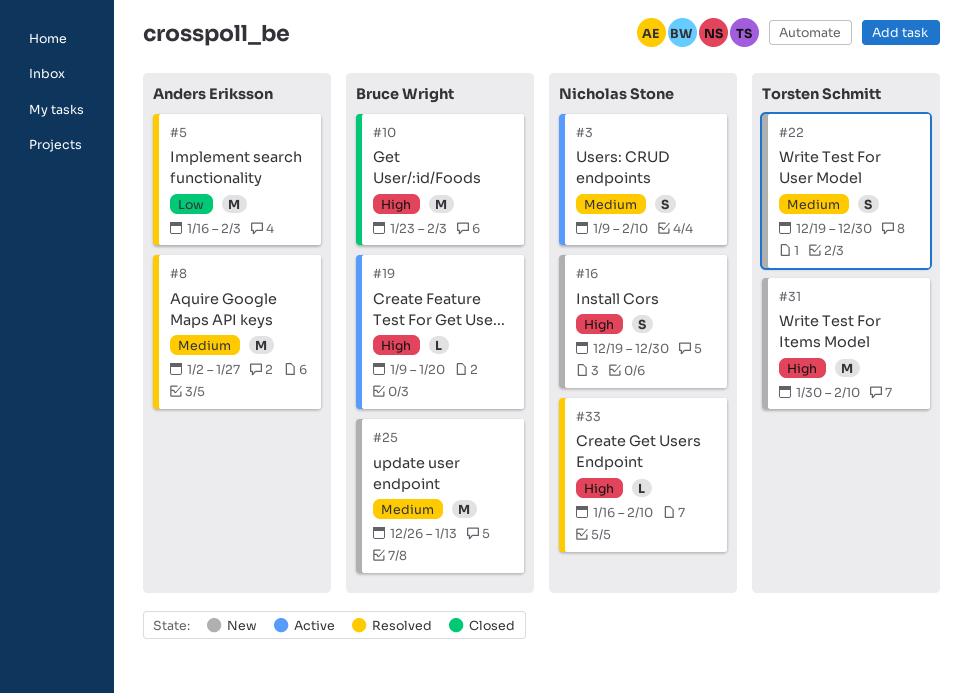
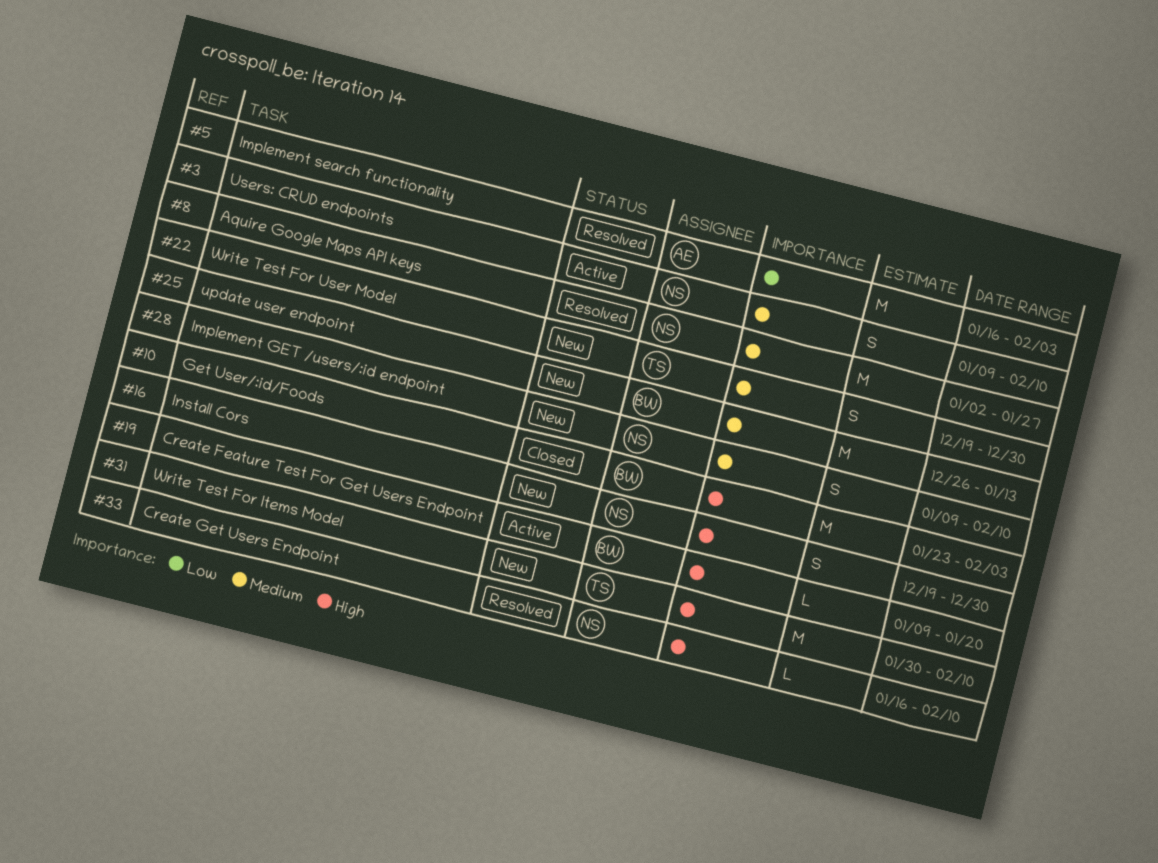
#8, owner: Anders Eriksson -> Nicholas Stone
#28: none -> present

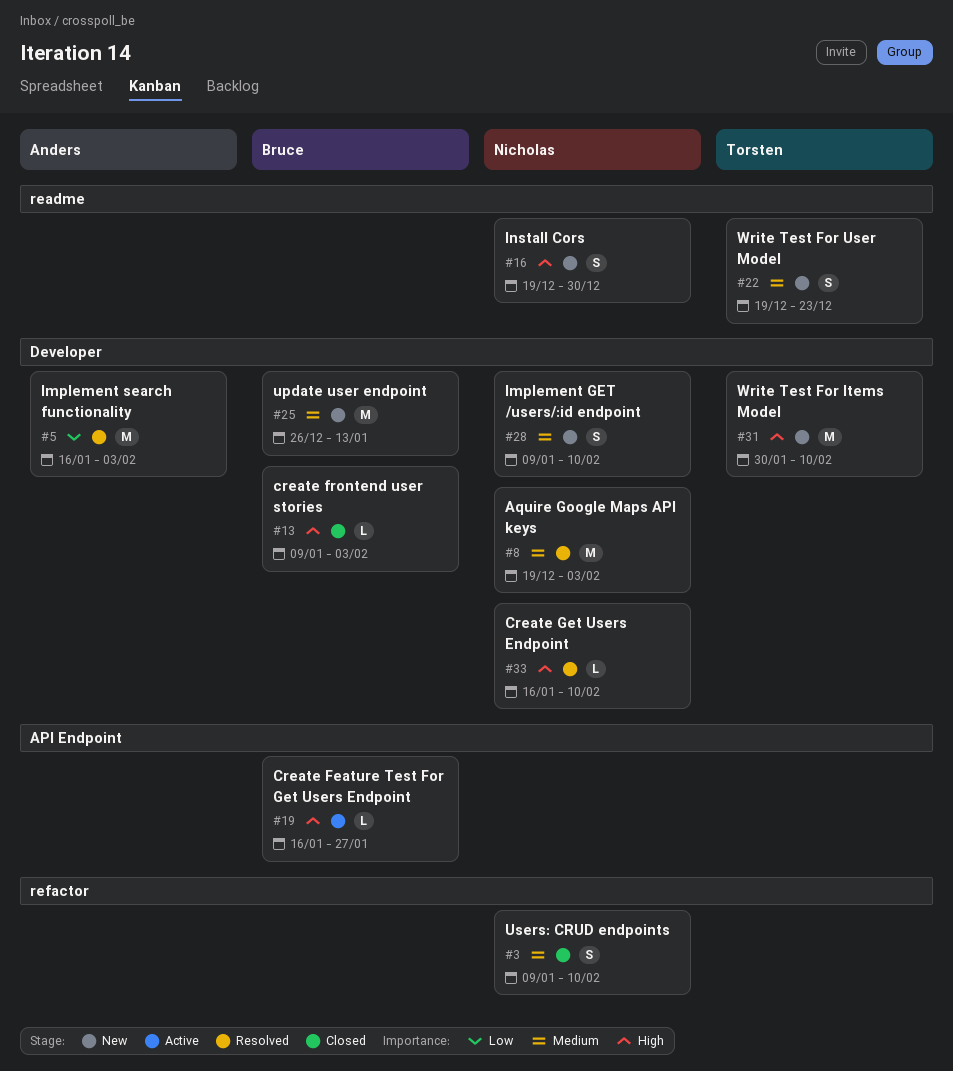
#3, status: Active -> Closed
#8, start: Jan 2 -> Dec 19
#8, due: Jan 27 -> Feb 3
#10: present -> none
#13: none -> present
#19, start: Jan 9 -> Jan 16
#19, due: Jan 20 -> Jan 27
#22, due: Dec 30 -> Dec 23

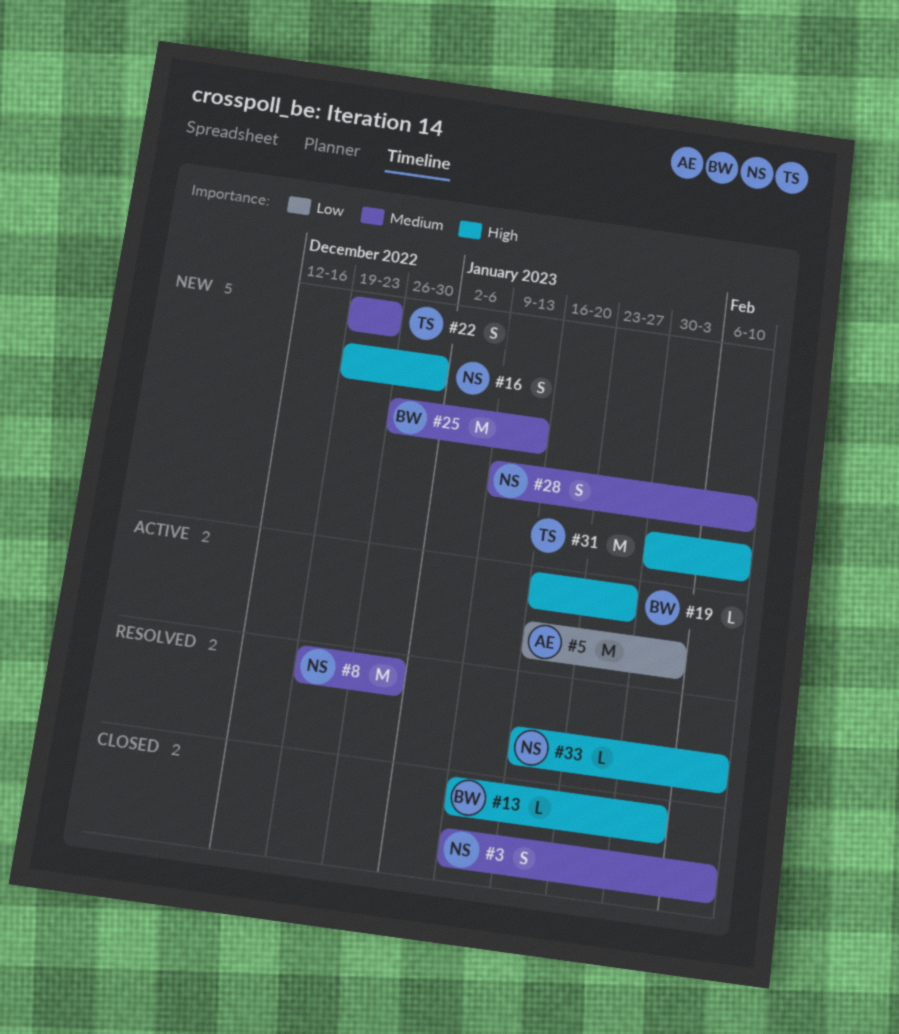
#5, status: Resolved -> Active
#8, due: Feb 3 -> Dec 30

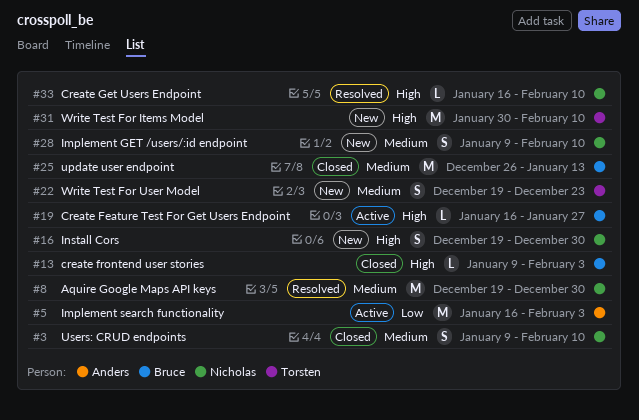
#25, status: New -> Closed

